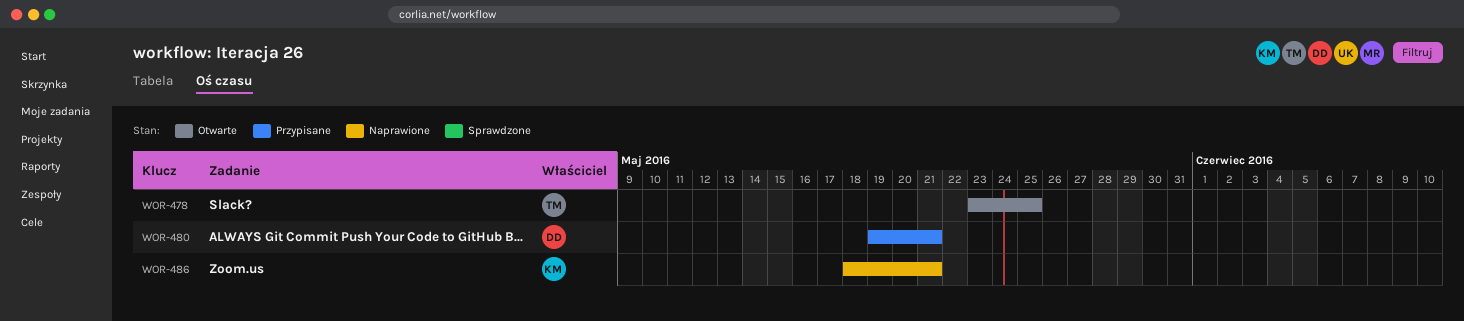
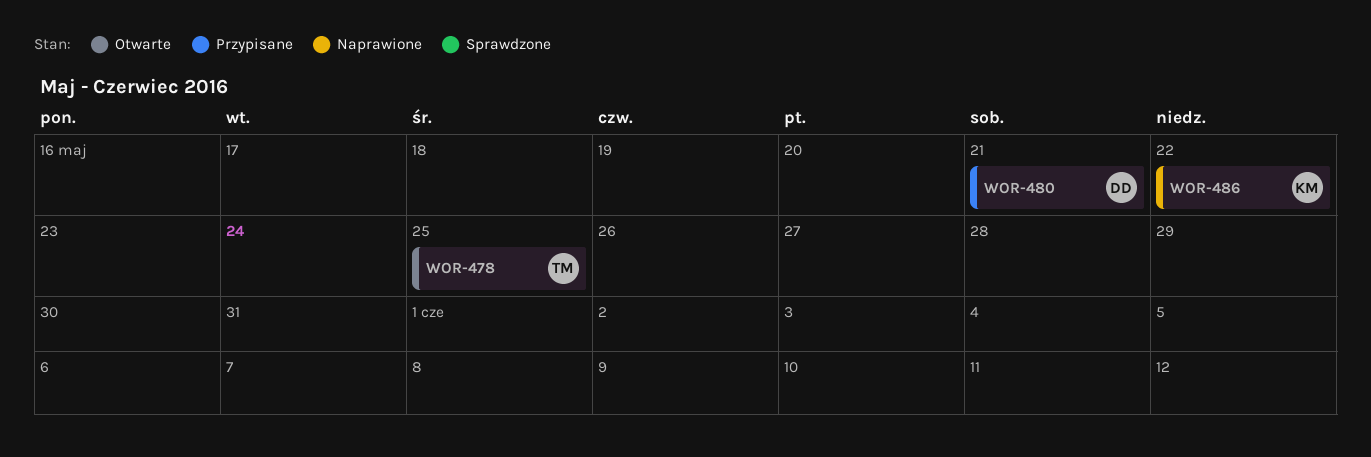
WOR-486, due: May 21 -> May 22

